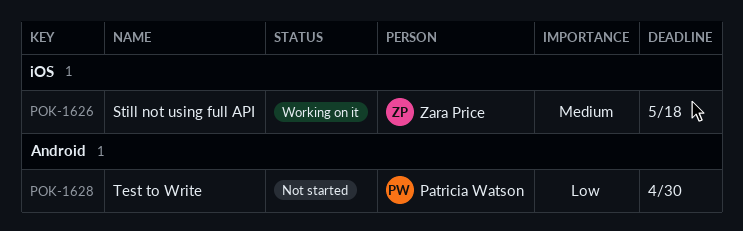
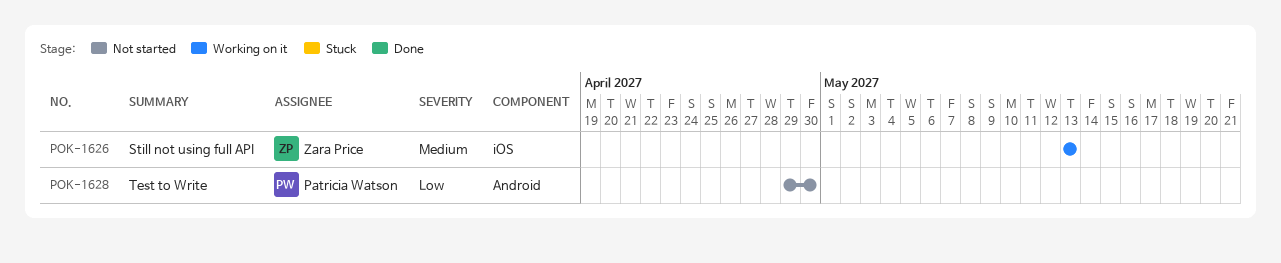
POK-1626, due: May 18 -> May 13

